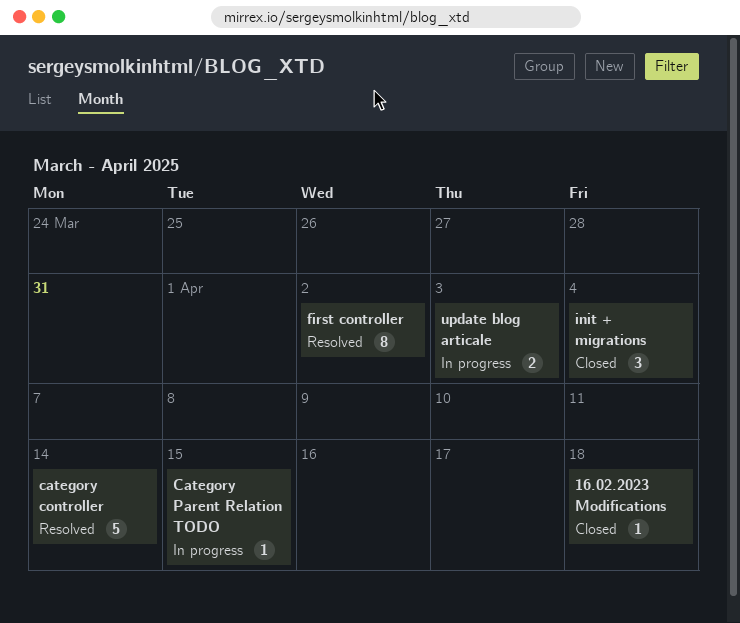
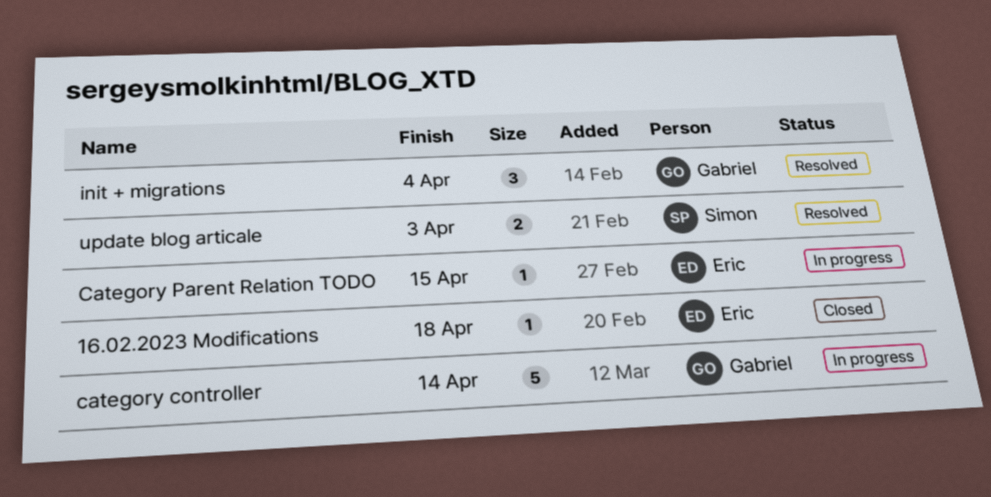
category controller, status: Resolved -> In progress
first controller: present -> none
init + migrations, status: Closed -> Resolved
update blog articale, status: In progress -> Resolved

